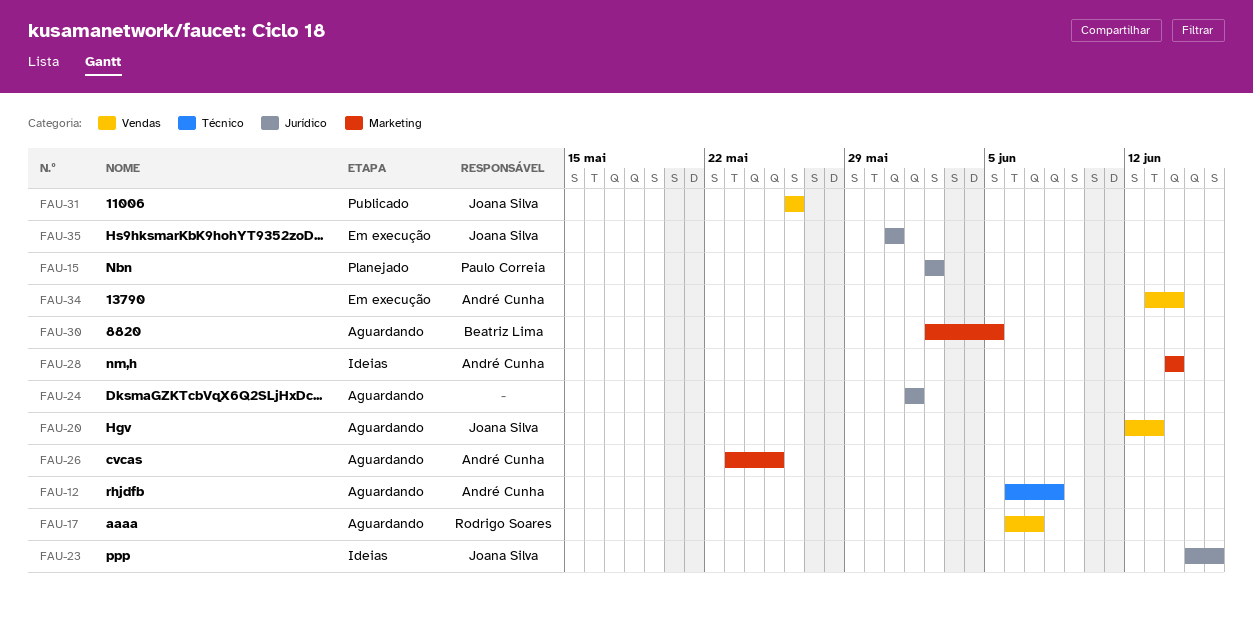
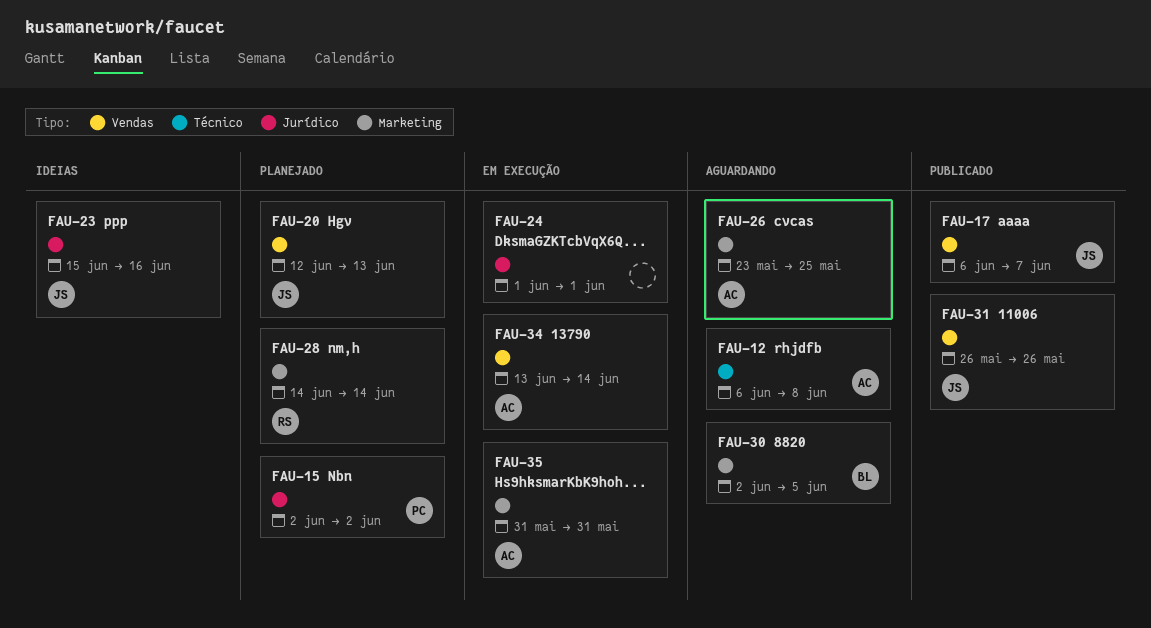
FAU-17, status: Aguardando -> Publicado
FAU-17, owner: Rodrigo Soares -> Joana Silva
FAU-20, status: Aguardando -> Planejado
FAU-24, status: Aguardando -> Em execução
FAU-28, status: Ideias -> Planejado
FAU-28, owner: André Cunha -> Rodrigo Soares
FAU-35, owner: Joana Silva -> André Cunha
FAU-35, label: Jurídico -> Marketing

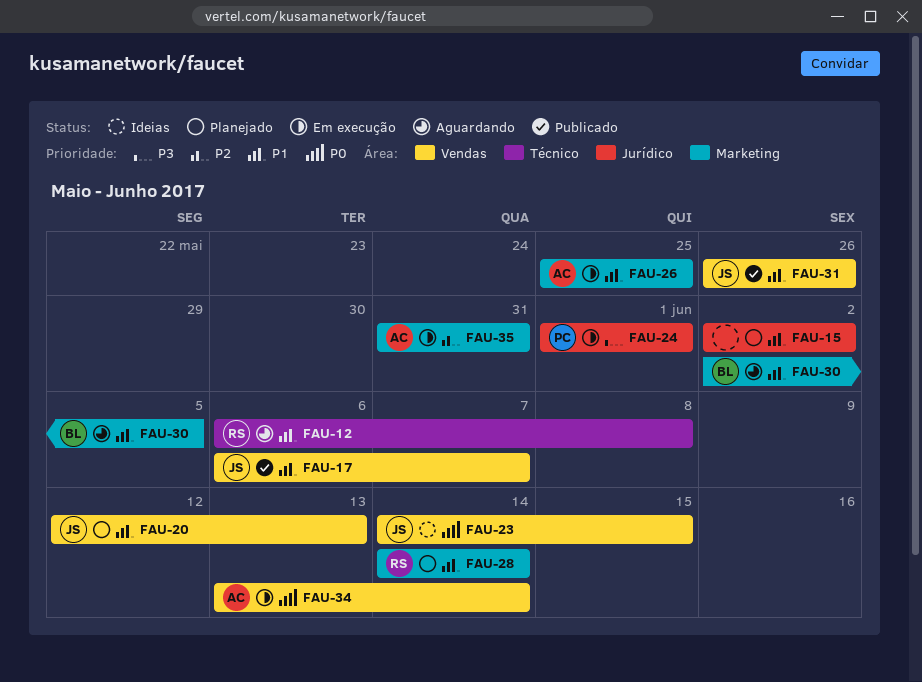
FAU-12, owner: AC -> RS
FAU-15, owner: PC -> none
FAU-23, label: Jurídico -> Vendas
FAU-23, start: Jun 15 -> Jun 14
FAU-23, due: Jun 16 -> Jun 15
FAU-24, owner: none -> PC
FAU-26, status: Aguardando -> Em execução
FAU-26, start: May 23 -> May 25

